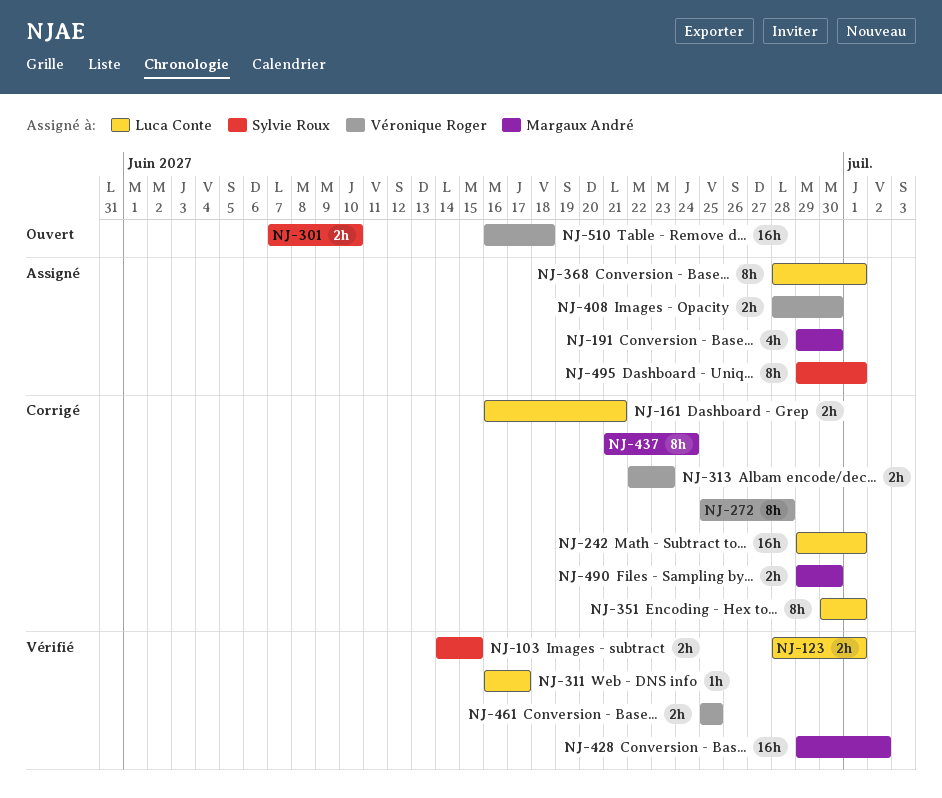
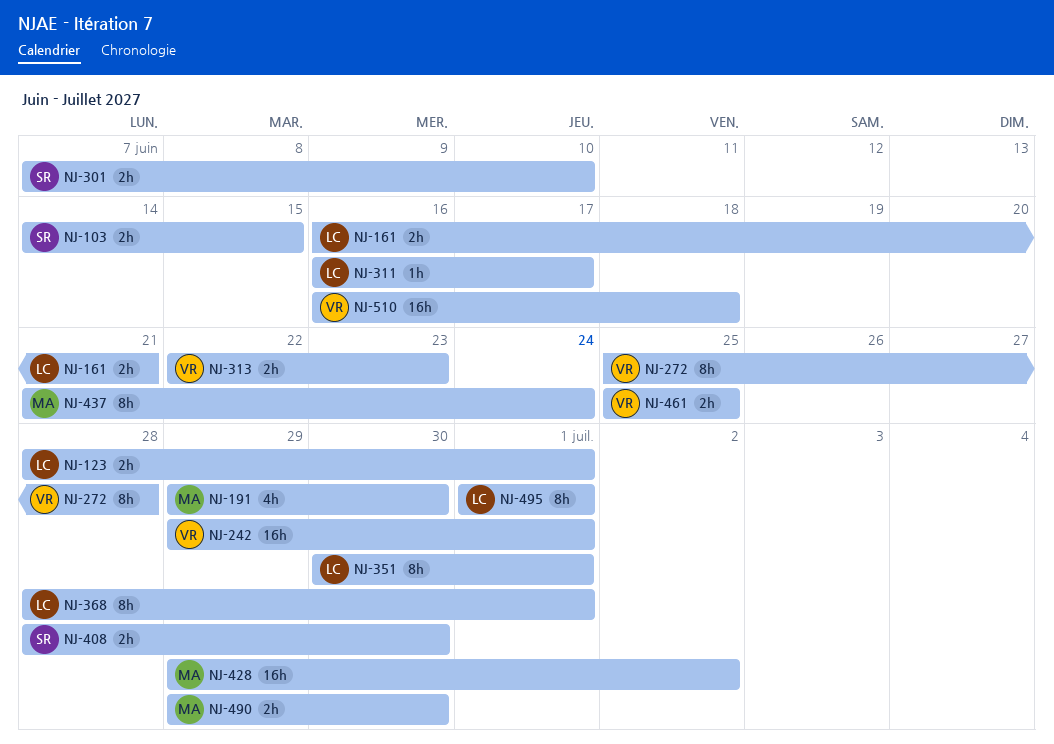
NJ-242, owner: Luca Conte -> Véronique Roger
NJ-408, owner: Véronique Roger -> Sylvie Roux
NJ-495, owner: Sylvie Roux -> Luca Conte
NJ-495, start: Jun 29 -> Jul 1

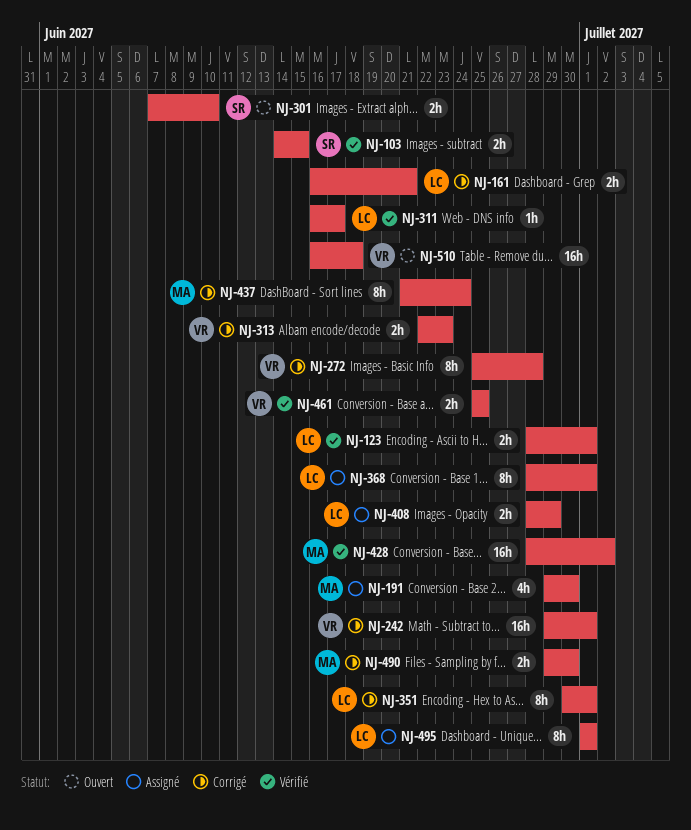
NJ-408, owner: SR -> LC
NJ-408, due: Jun 30 -> Jun 29
NJ-428, start: Jun 29 -> Jun 28

